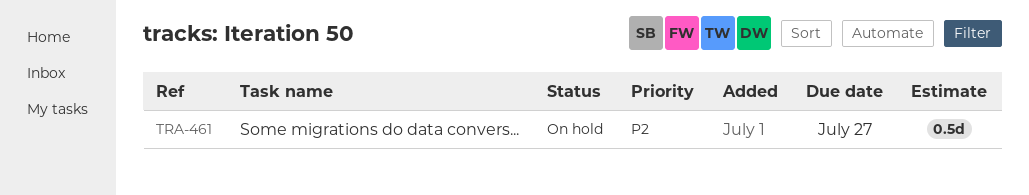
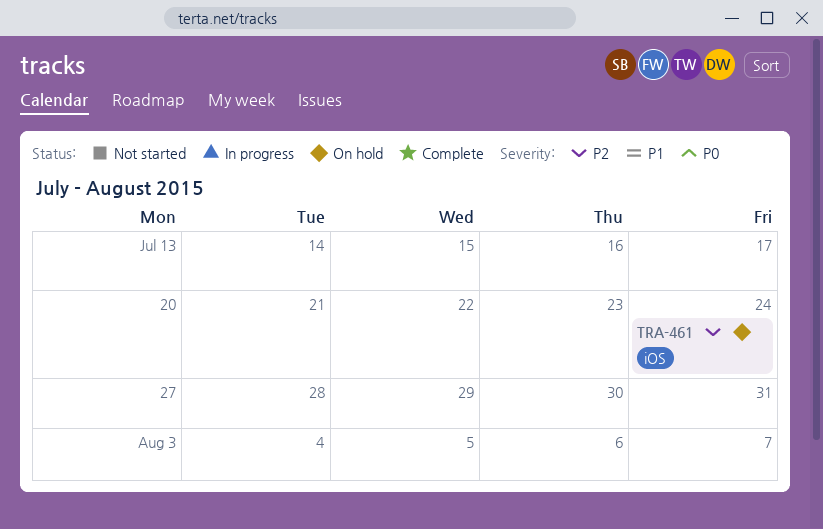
TRA-461, due: Jul 27 -> Jul 24

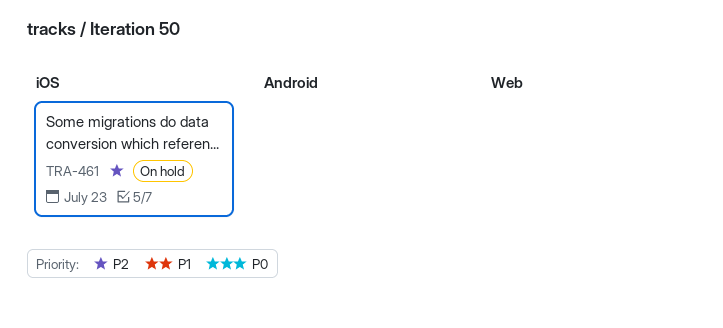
TRA-461, due: Jul 24 -> Jul 23

